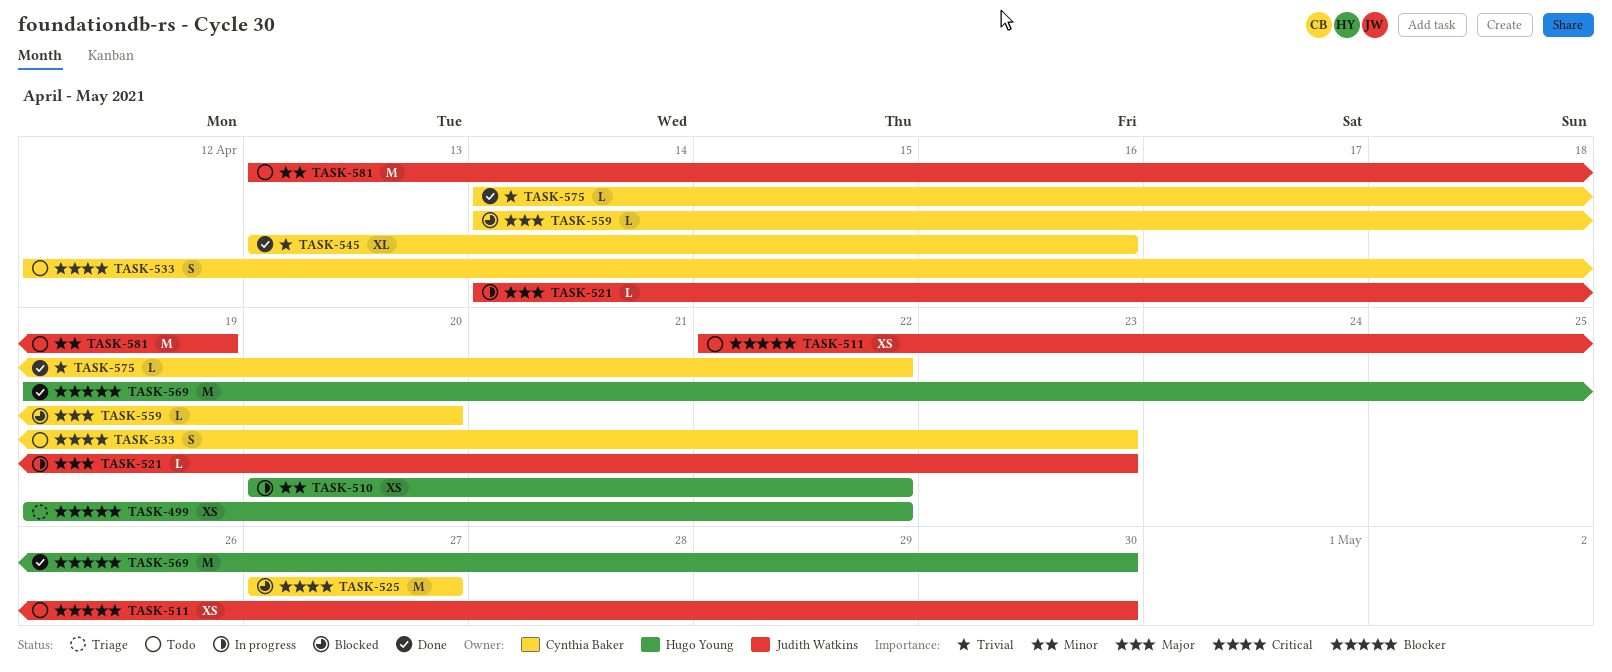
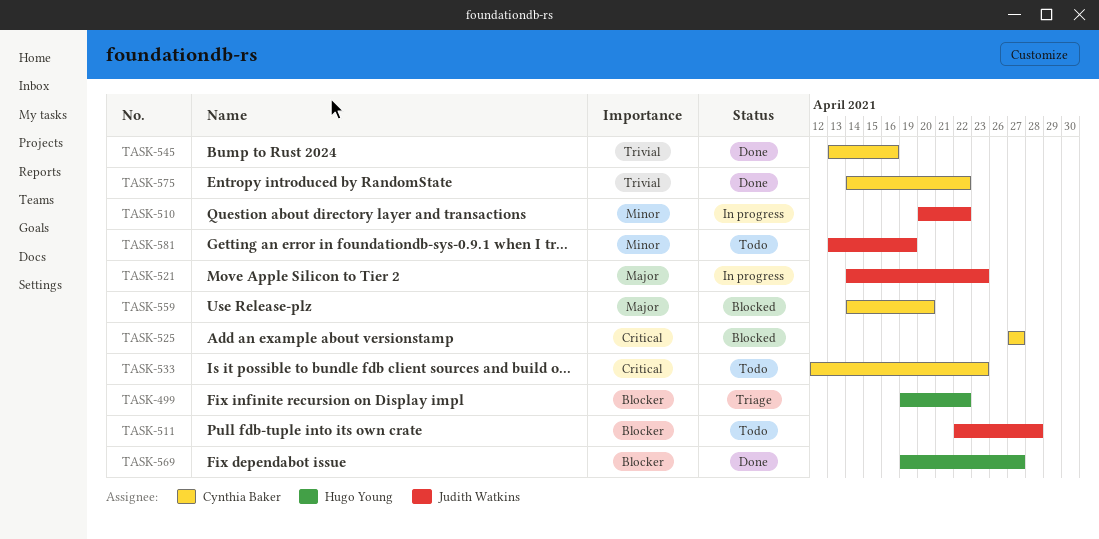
TASK-510, owner: Hugo Young -> Judith Watkins
TASK-511, due: Apr 30 -> Apr 28
TASK-569, due: Apr 30 -> Apr 27

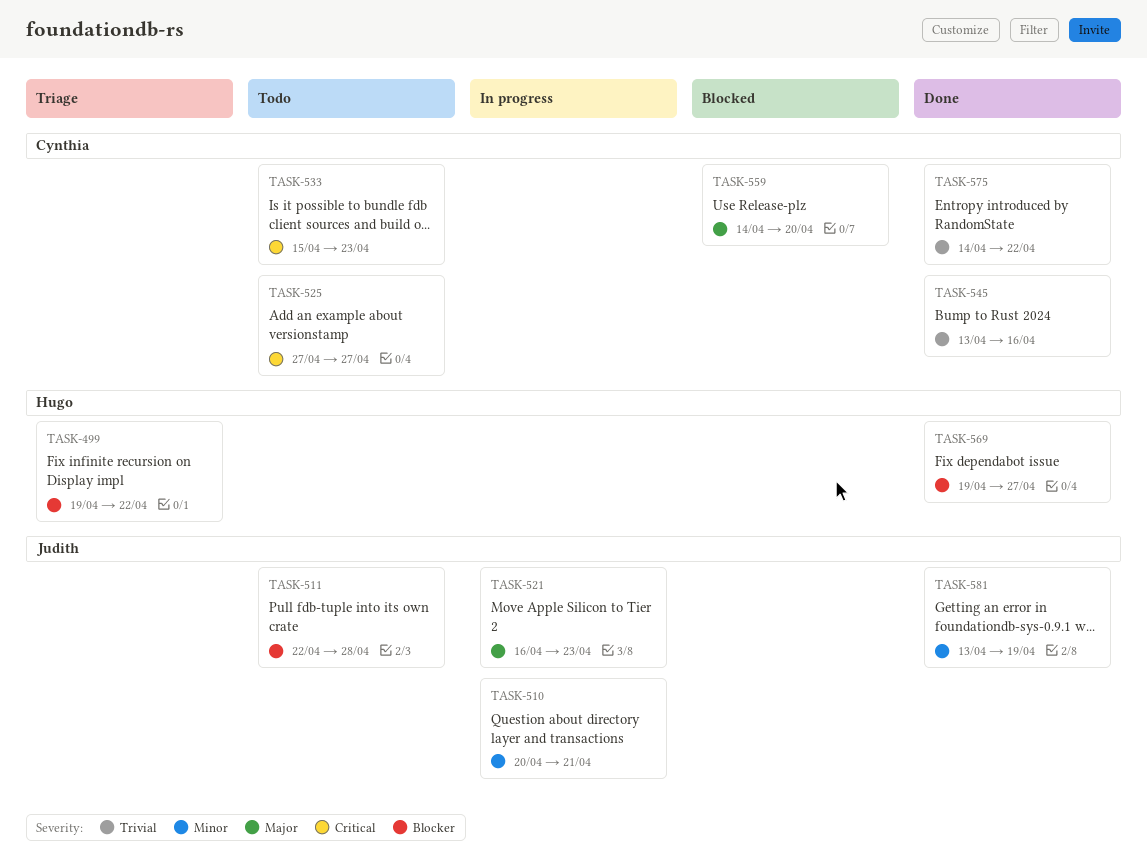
TASK-510, due: Apr 22 -> Apr 21
TASK-521, start: Apr 14 -> Apr 16
TASK-525, status: Blocked -> Todo
TASK-533, start: Apr 12 -> Apr 15
TASK-581, status: Todo -> Done

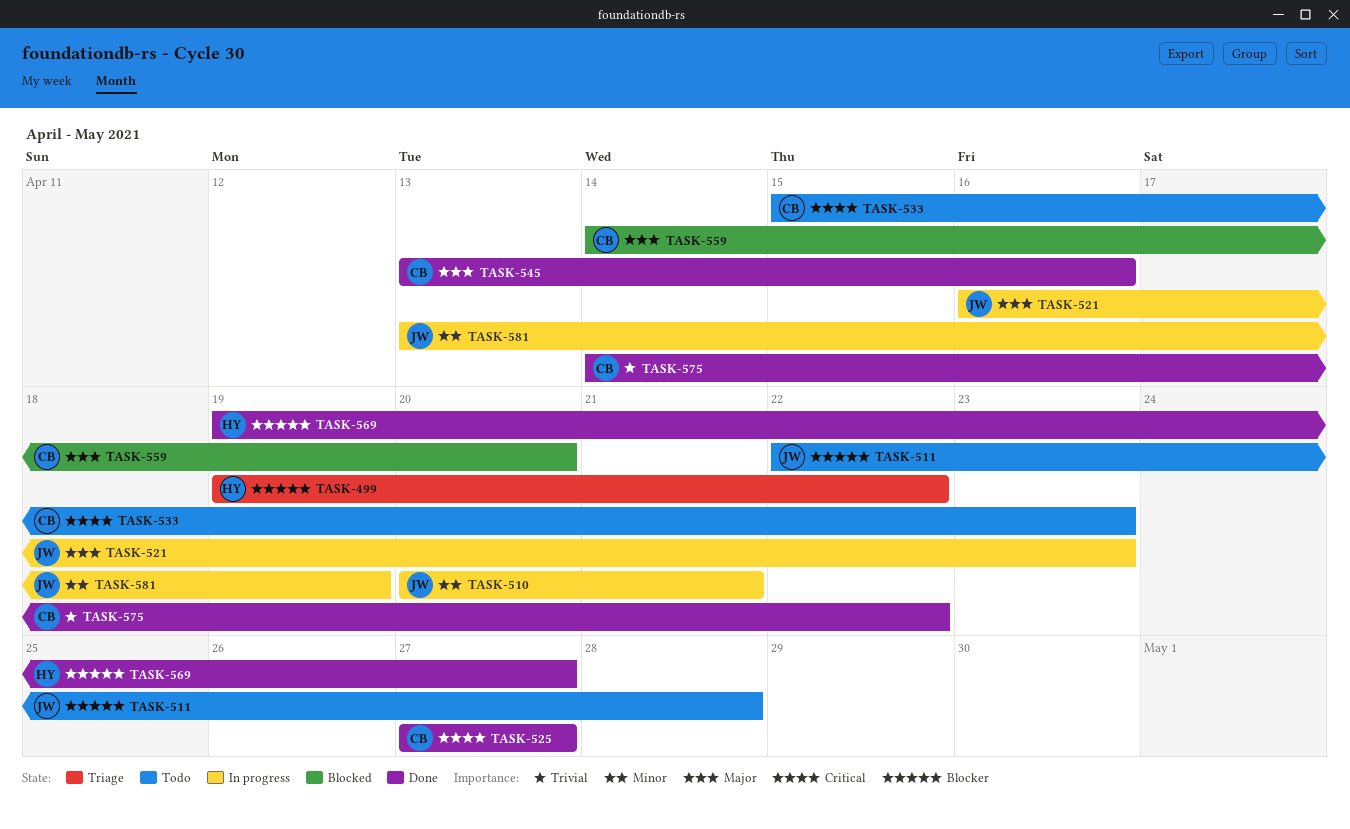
TASK-525, status: Todo -> Done
TASK-545, priority: Trivial -> Major
TASK-581, status: Done -> In progress

